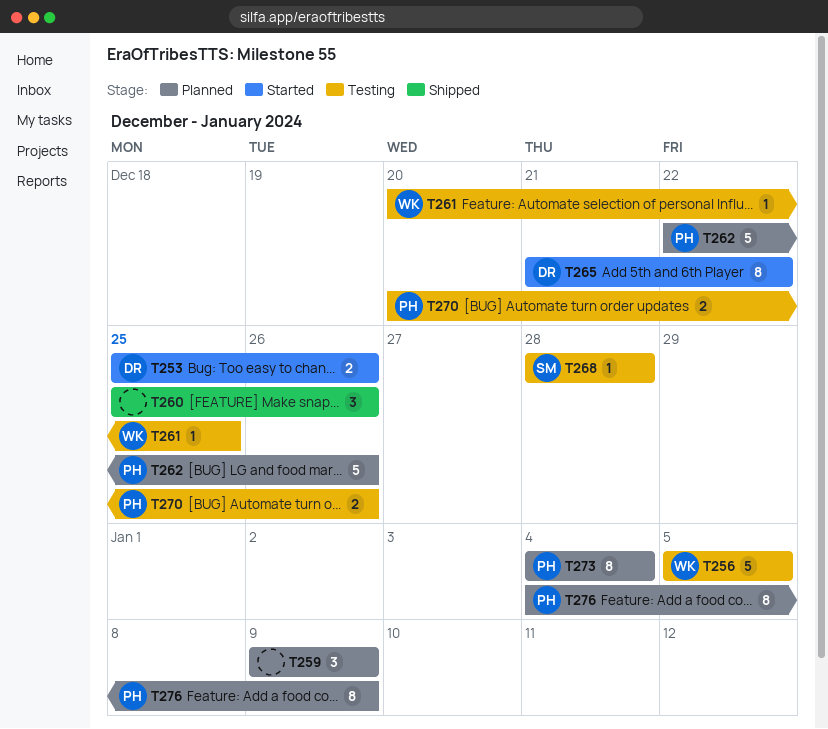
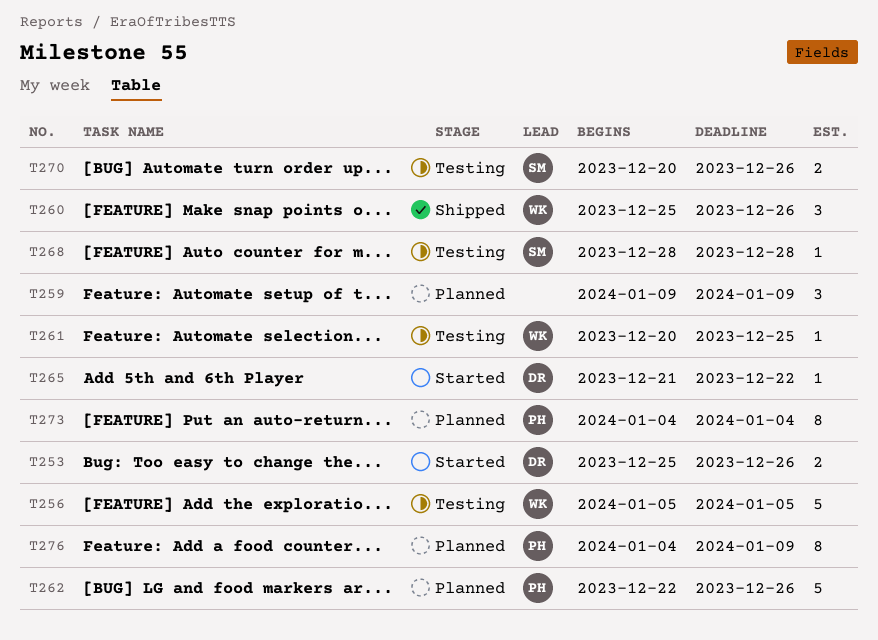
T260, owner: none -> WK
T265, estimate: 8 -> 1
T270, owner: PH -> SM

